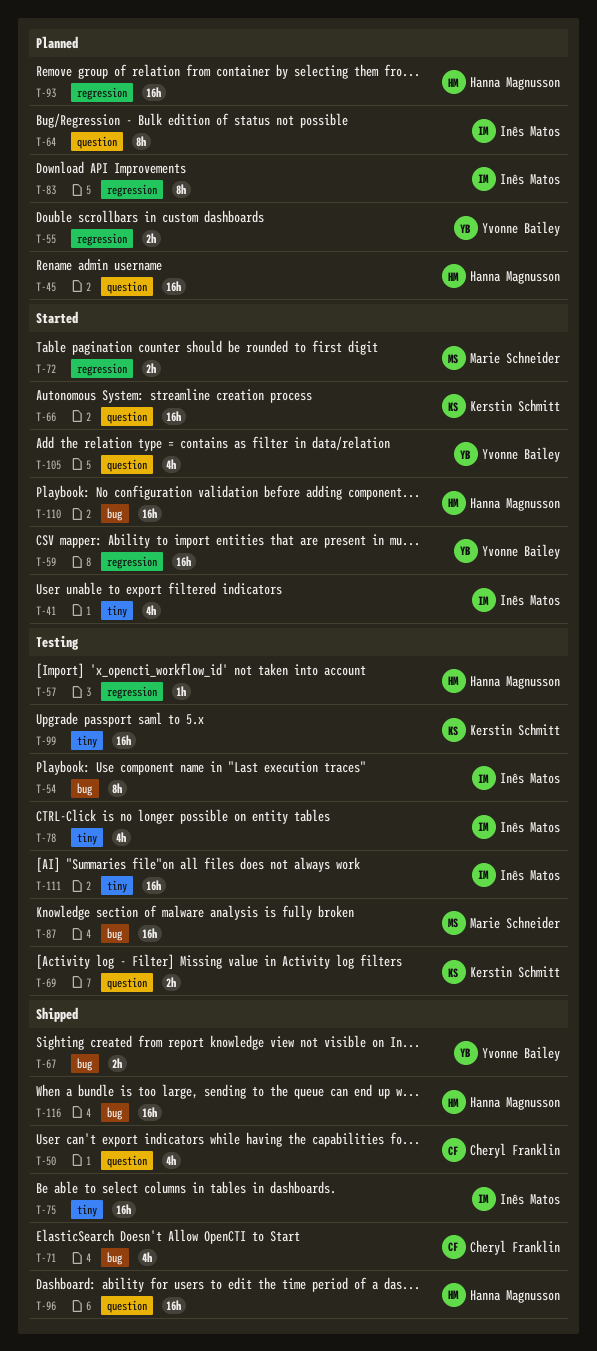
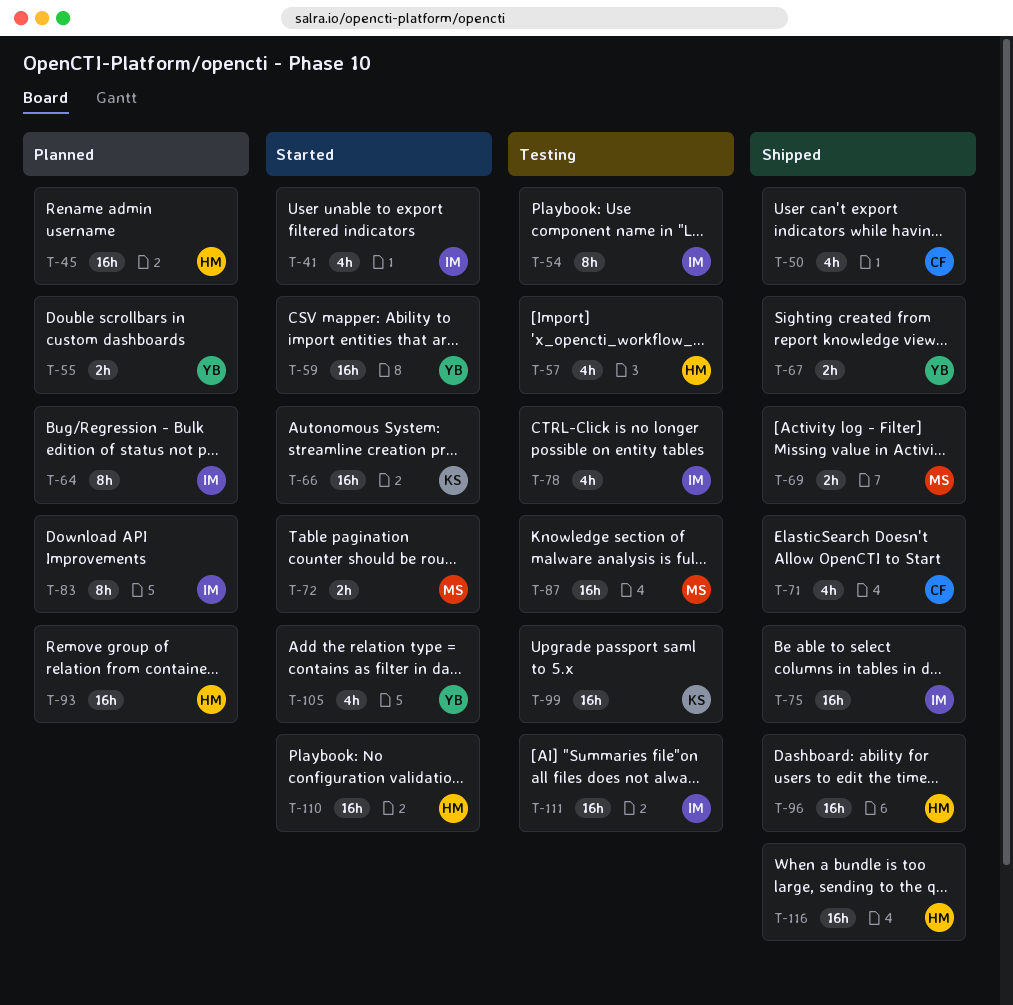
T-57, estimate: 1h -> 4h
T-69, status: Testing -> Shipped
T-69, owner: Kerstin Schmitt -> Marie Schneider

